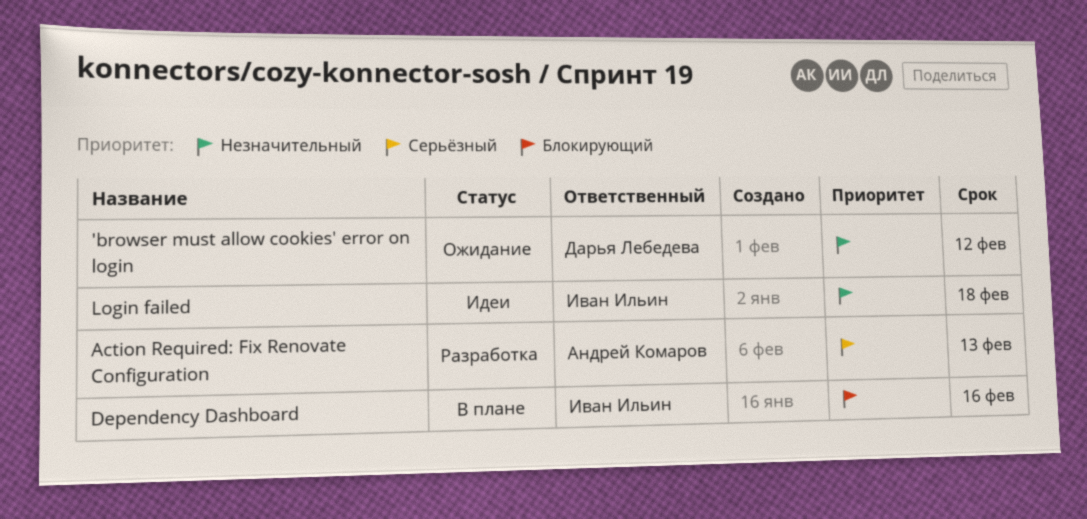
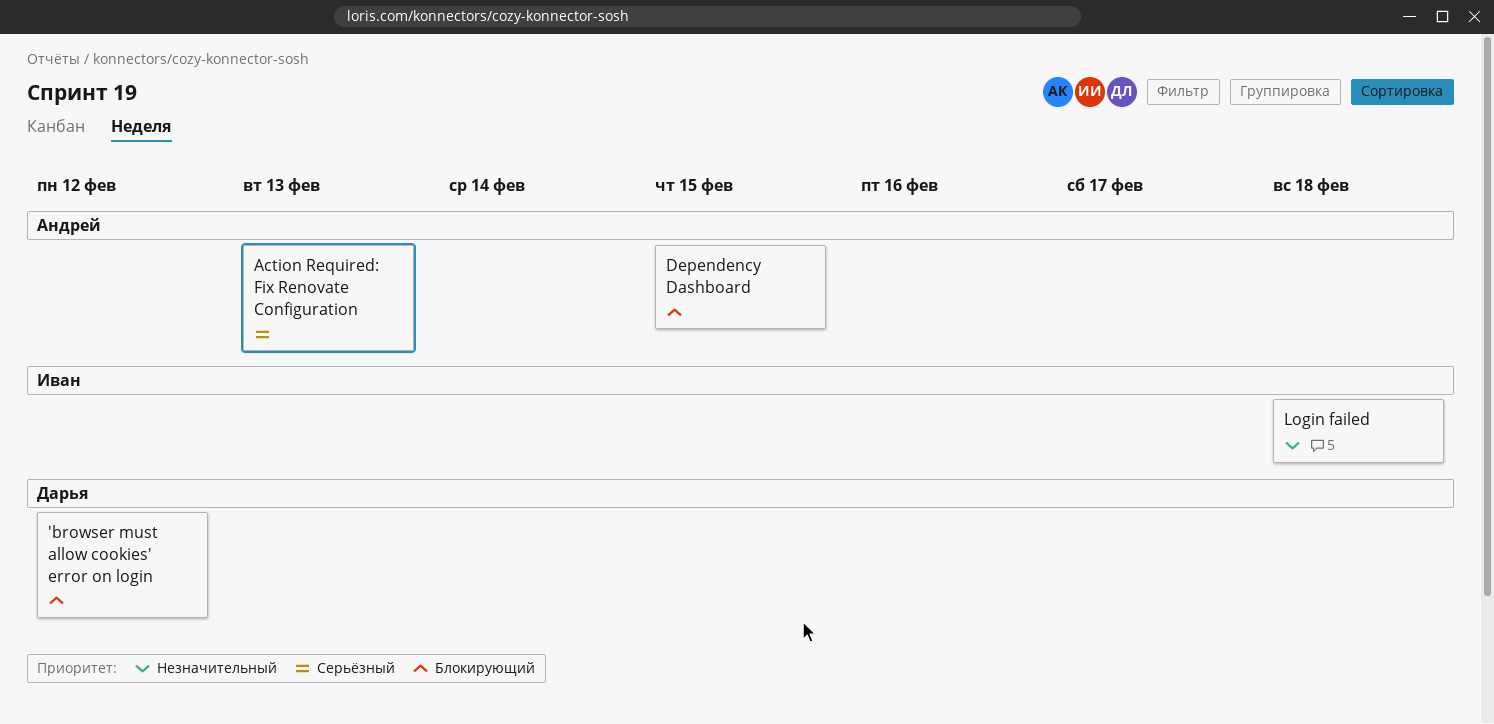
'browser must allow cookies' error on login, priority: Незначительный -> Блокирующий
Dependency Dashboard, owner: Иван Ильин -> Андрей Комаров
Dependency Dashboard, due: Feb 16 -> Feb 15

